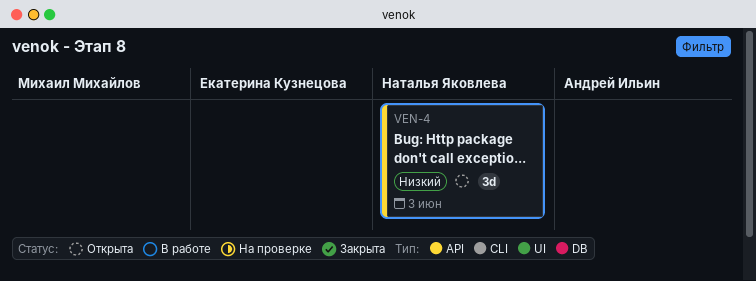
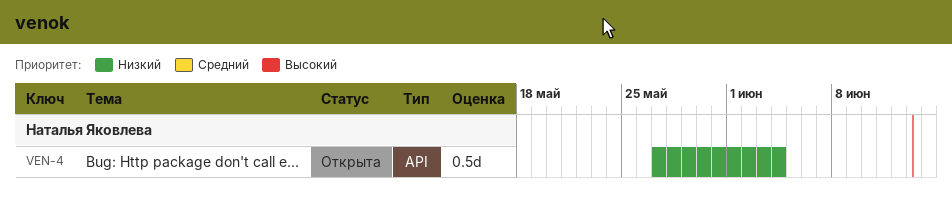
VEN-4, estimate: 3d -> 0.5d
VEN-4, due: Jun 3 -> Jun 4

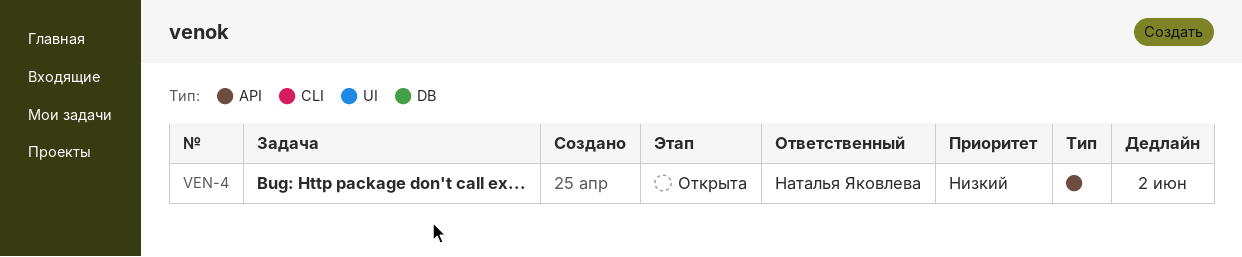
VEN-4, due: Jun 4 -> Jun 2

